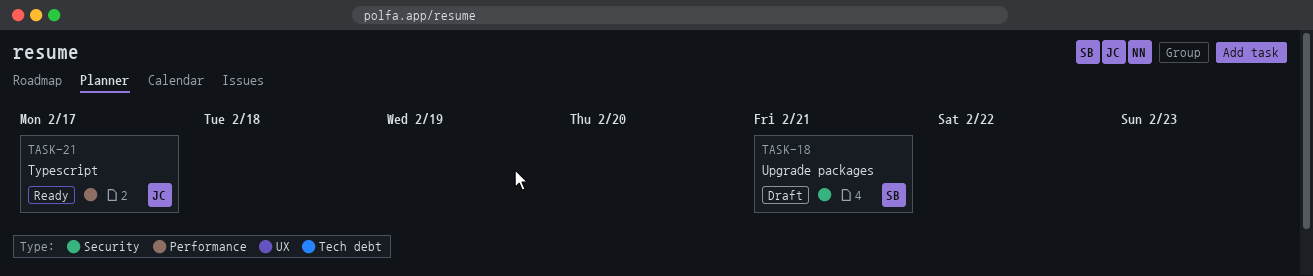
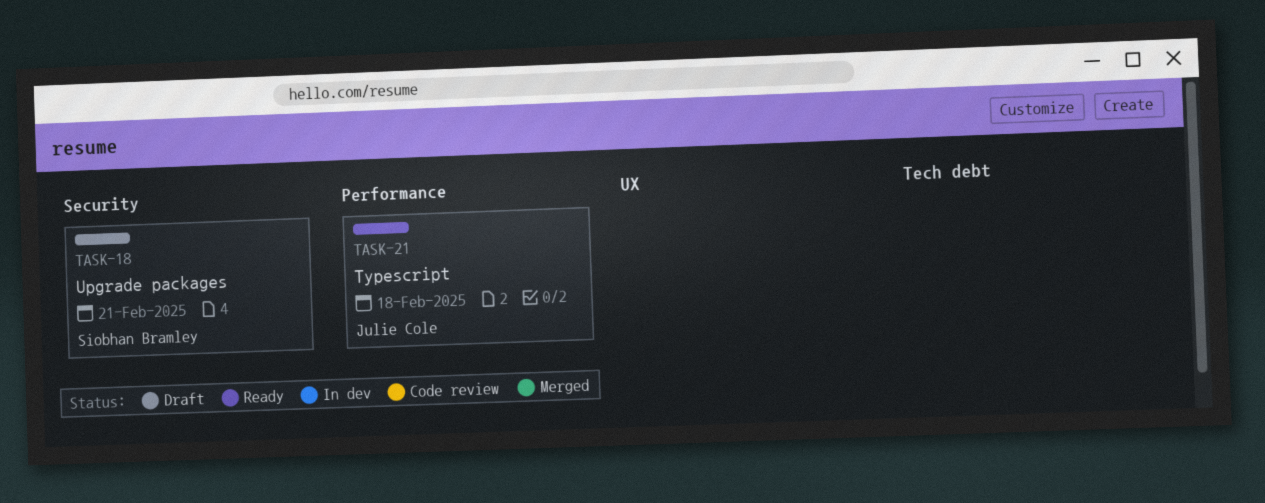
TASK-21, due: Feb 17 -> Feb 18

